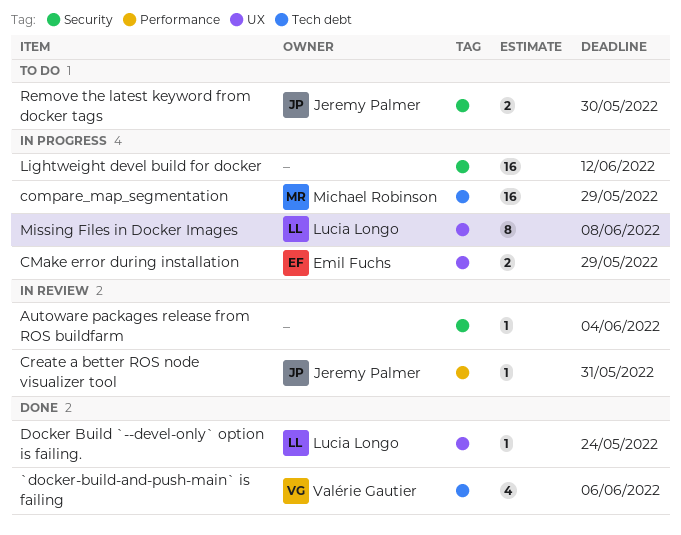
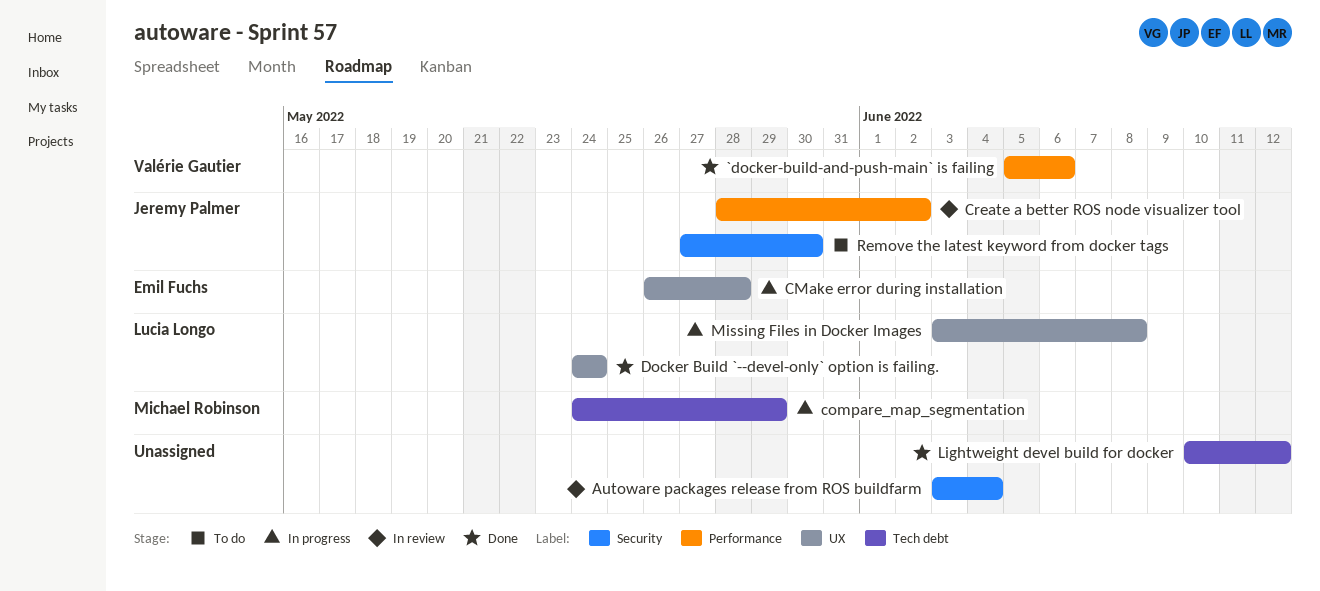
`docker-build-and-push-main` is failing, label: Tech debt -> Performance
CMake error during installation, due: May 29 -> May 28
Create a better ROS node visualizer tool, due: May 31 -> Jun 2
Lightweight devel build for docker, status: In progress -> Done
Lightweight devel build for docker, label: Security -> Tech debt

